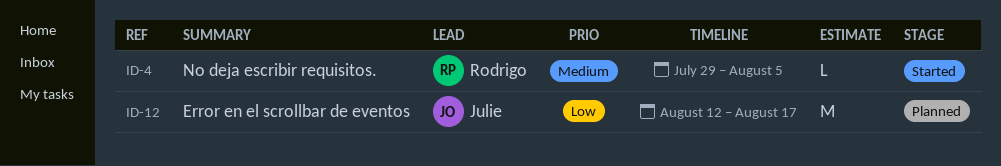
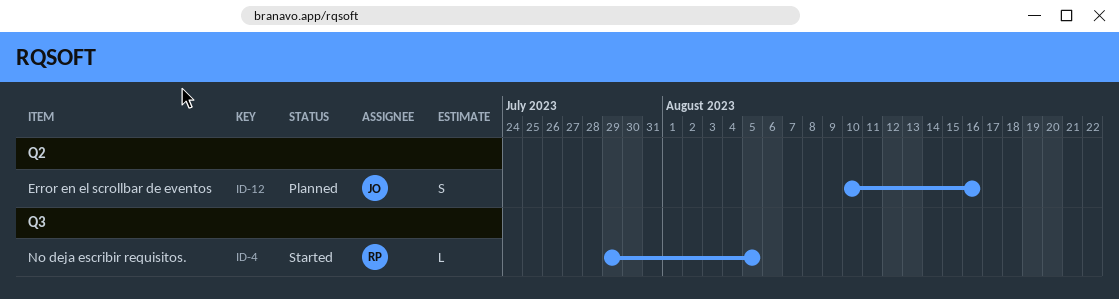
ID-12, estimate: M -> S
ID-12, start: Aug 12 -> Aug 10
ID-12, due: Aug 17 -> Aug 16

